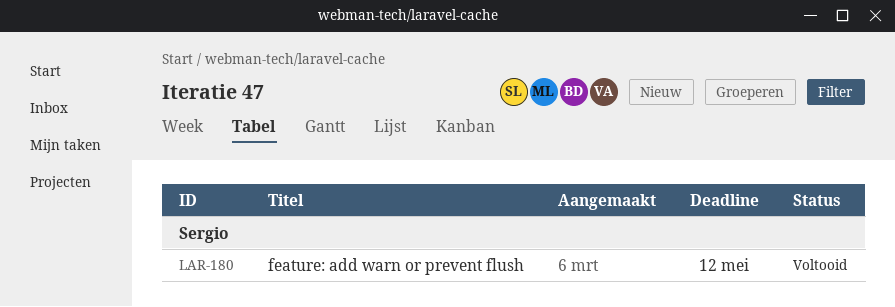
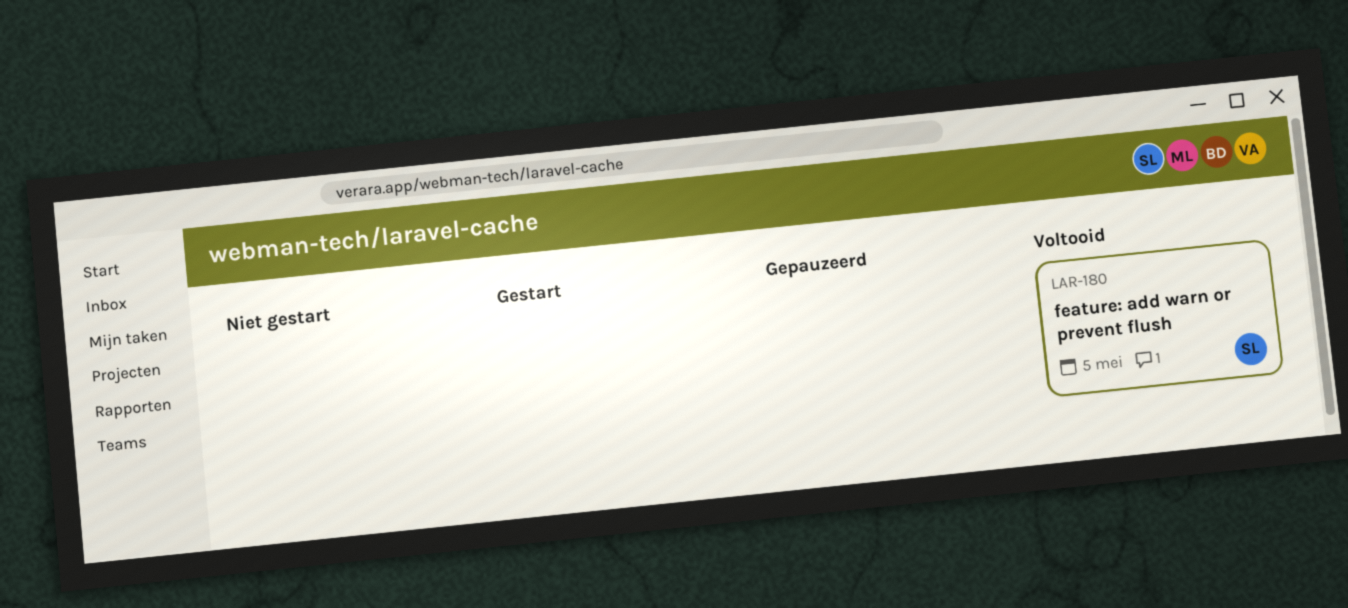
LAR-180, due: May 12 -> May 5

